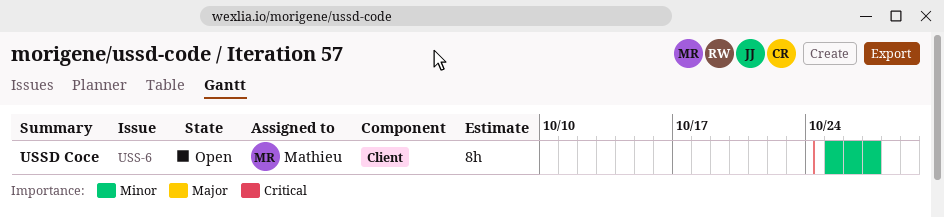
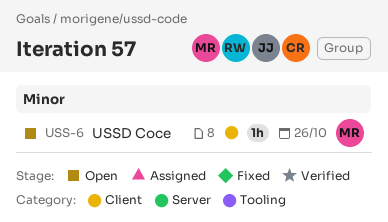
USS-6, estimate: 8h -> 1h
USS-6, due: Oct 27 -> Oct 26

